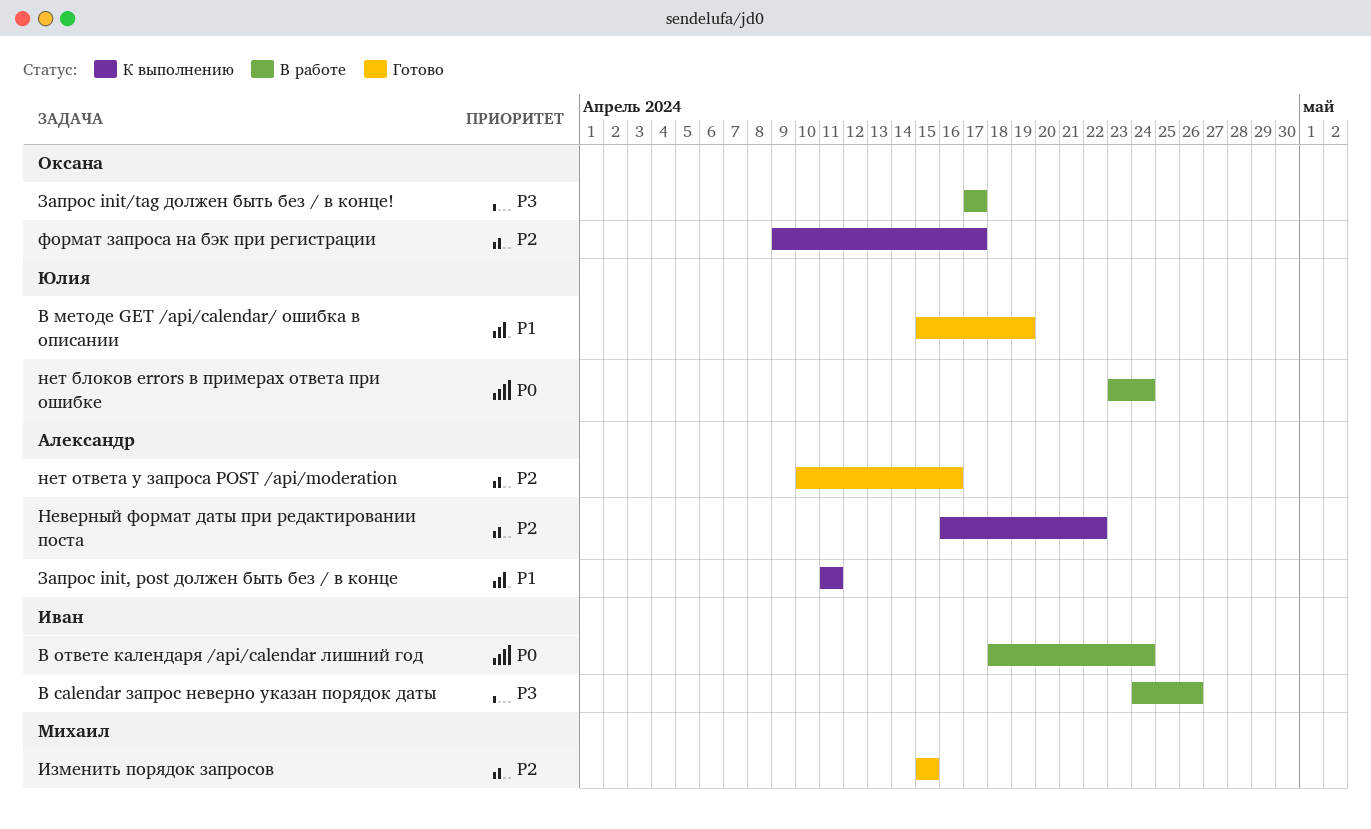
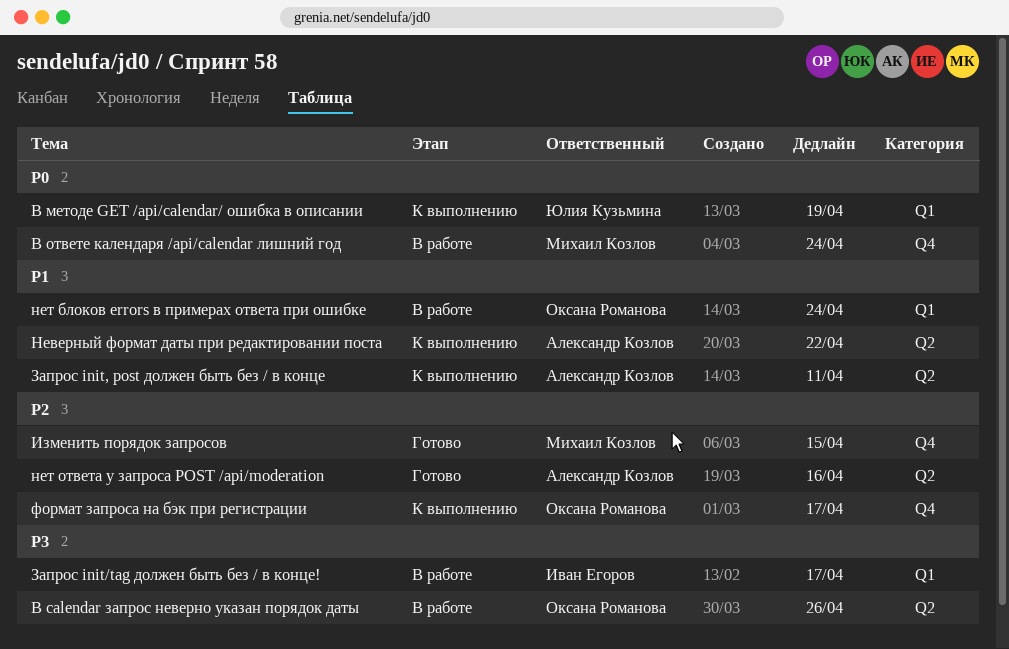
В calendar запрос неверно указан порядок даты, owner: Иван Егоров -> Оксана Романова
В методе GET /api/calendar/ ошибка в описании, status: Готово -> К выполнению
В методе GET /api/calendar/ ошибка в описании, priority: P1 -> P0
В ответе календаря /api/calendar лишний год, owner: Иван Егоров -> Михаил Козлов
Запрос init/tag должен быть без / в конце!, owner: Оксана Романова -> Иван Егоров
Неверный формат даты при редактировании поста, priority: P2 -> P1
нет блоков errors в примерах ответа при ошибке, owner: Юлия Кузьмина -> Оксана Романова
нет блоков errors в примерах ответа при ошибке, priority: P0 -> P1

